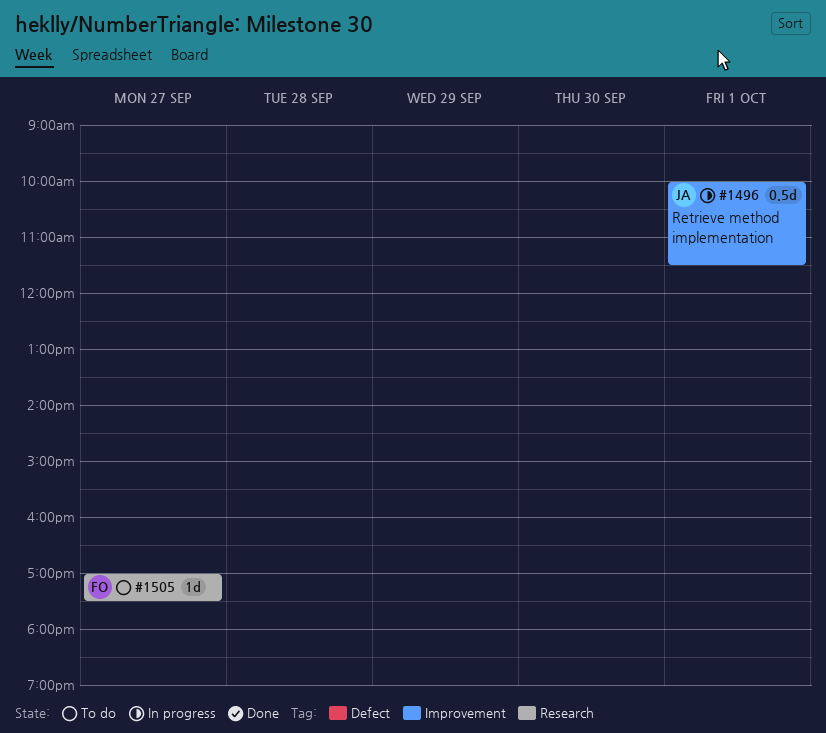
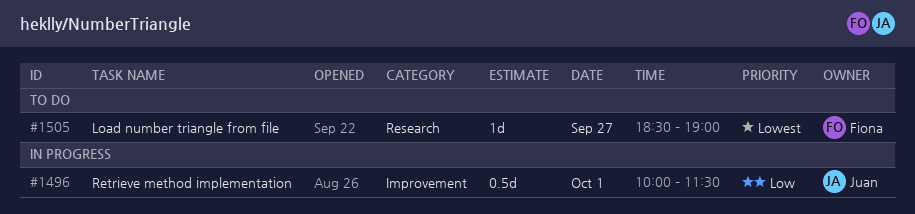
#1505, begins: 17:00 -> 18:30
#1505, ends: 17:30 -> 19:00

